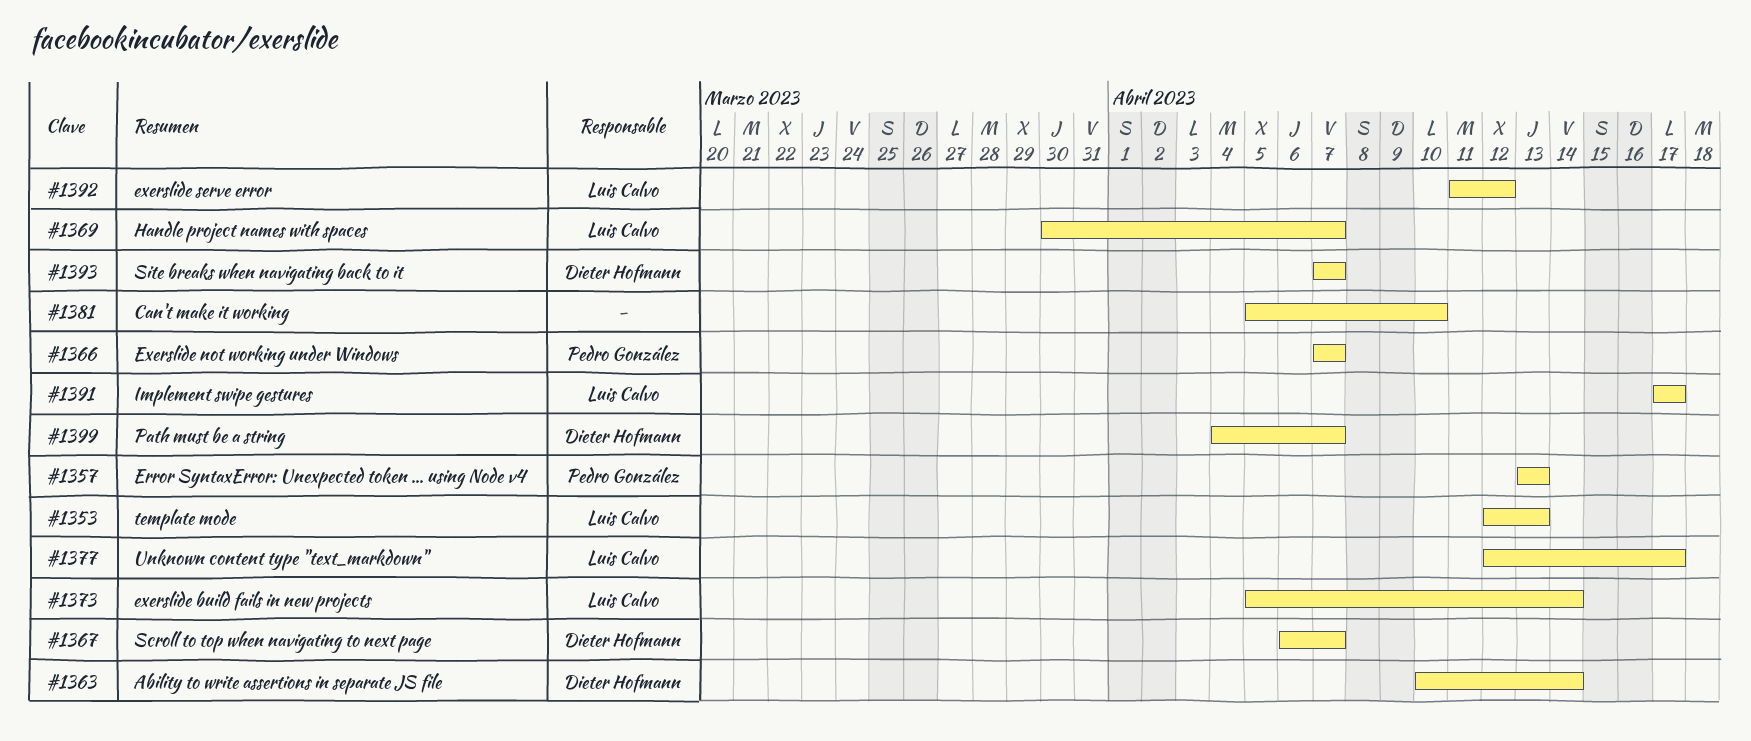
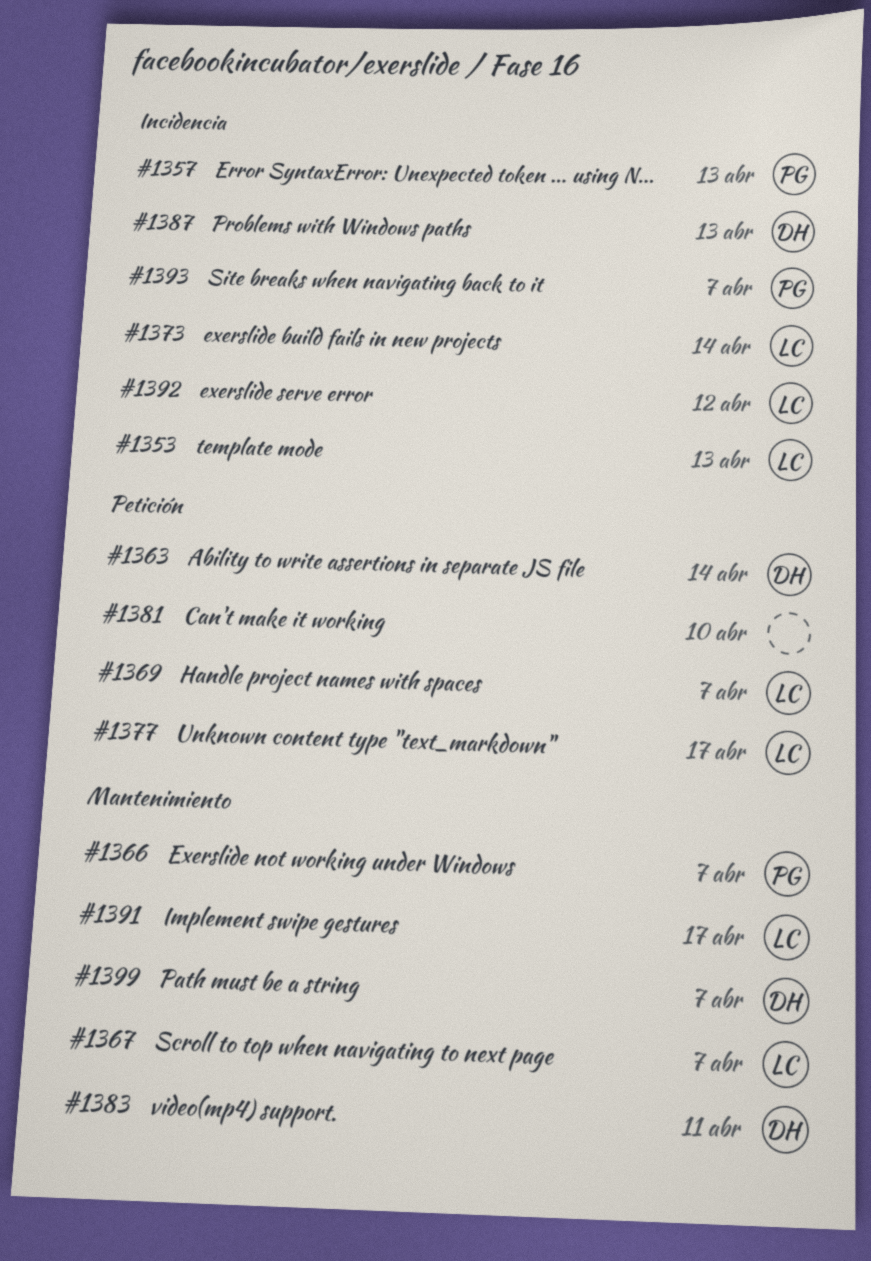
#1367, owner: Dieter Hofmann -> Luis Calvo
#1383: none -> present
#1387: none -> present
#1393, owner: Dieter Hofmann -> Pedro González

